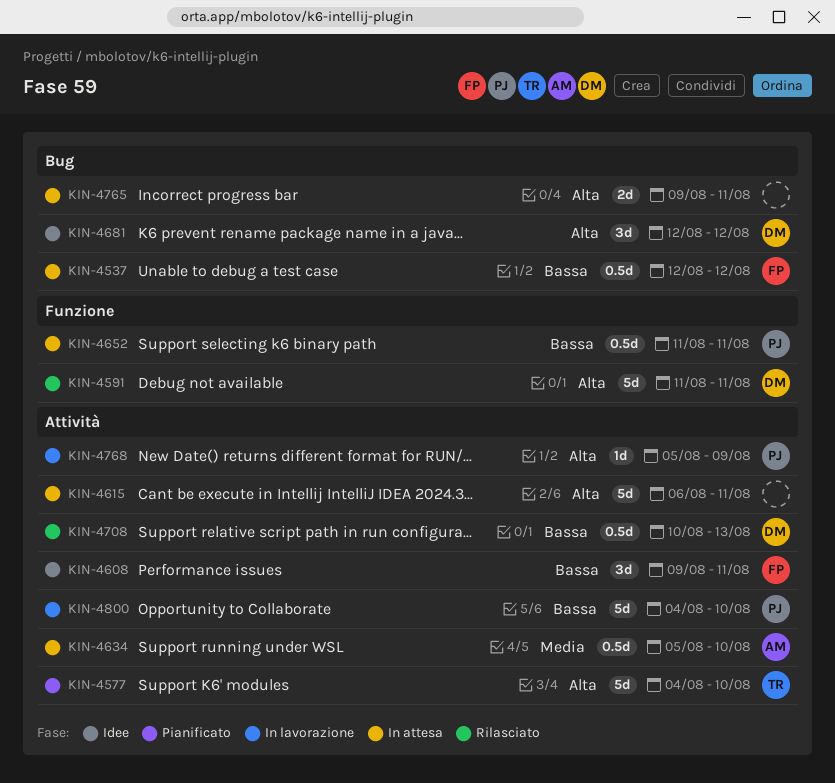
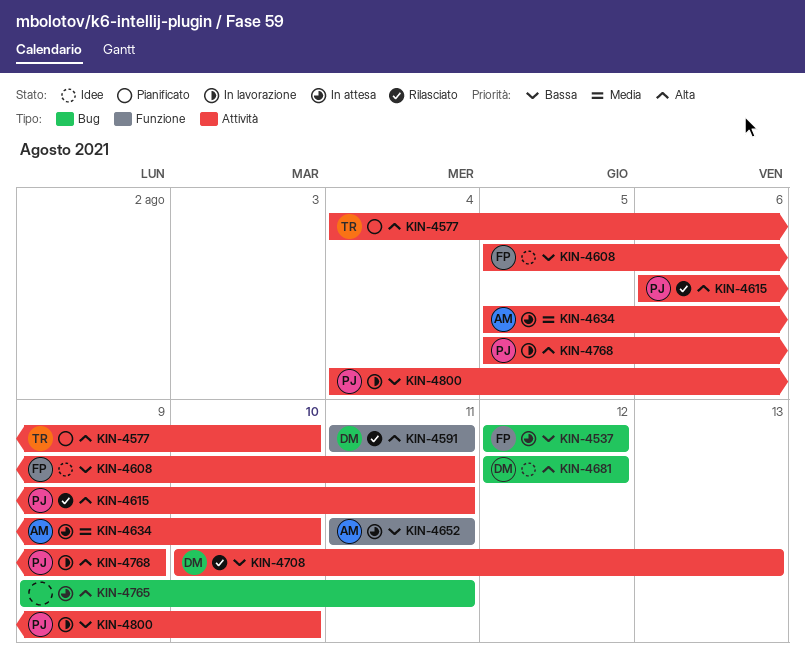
KIN-4608, start: Aug 9 -> Aug 5
KIN-4615, status: In attesa -> Rilasciato
KIN-4615, owner: none -> PJ
KIN-4652, owner: PJ -> AM

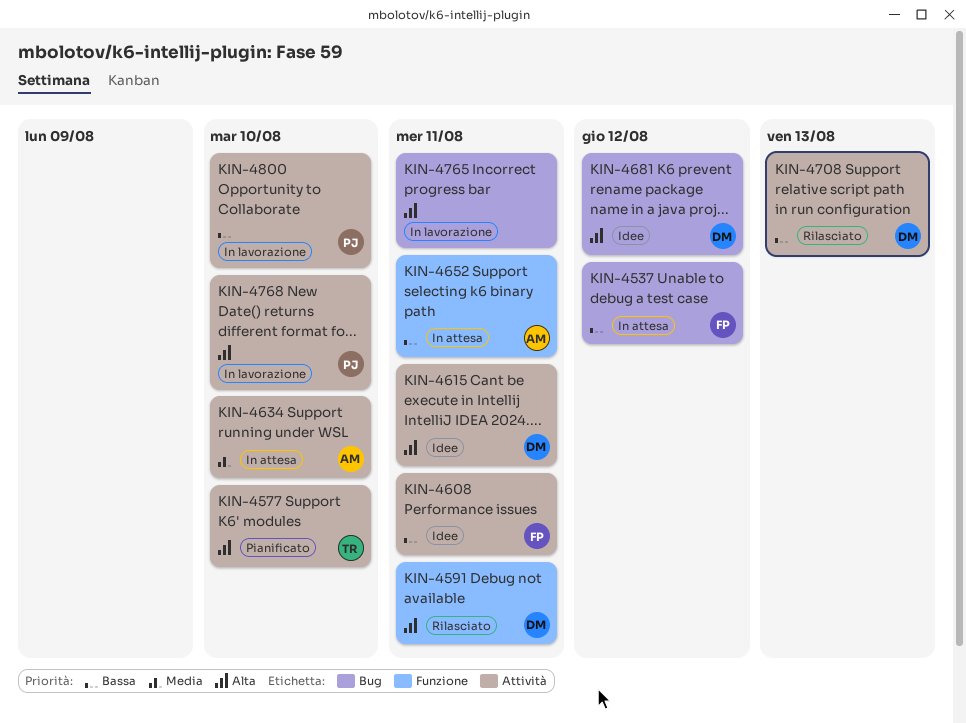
KIN-4615, status: Rilasciato -> Idee
KIN-4615, owner: PJ -> DM
KIN-4765, status: In attesa -> In lavorazione
KIN-4768, due: Aug 9 -> Aug 10

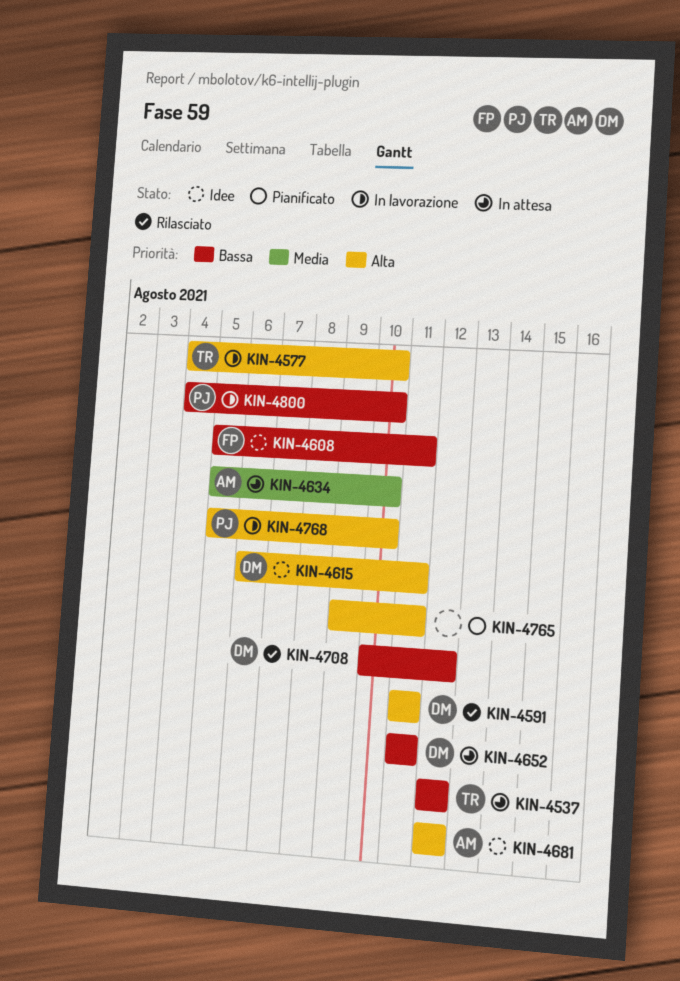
KIN-4537, owner: FP -> TR
KIN-4577, status: Pianificato -> In lavorazione
KIN-4652, owner: AM -> DM
KIN-4681, owner: DM -> AM
KIN-4708, due: Aug 13 -> Aug 12
KIN-4765, status: In lavorazione -> Pianificato

